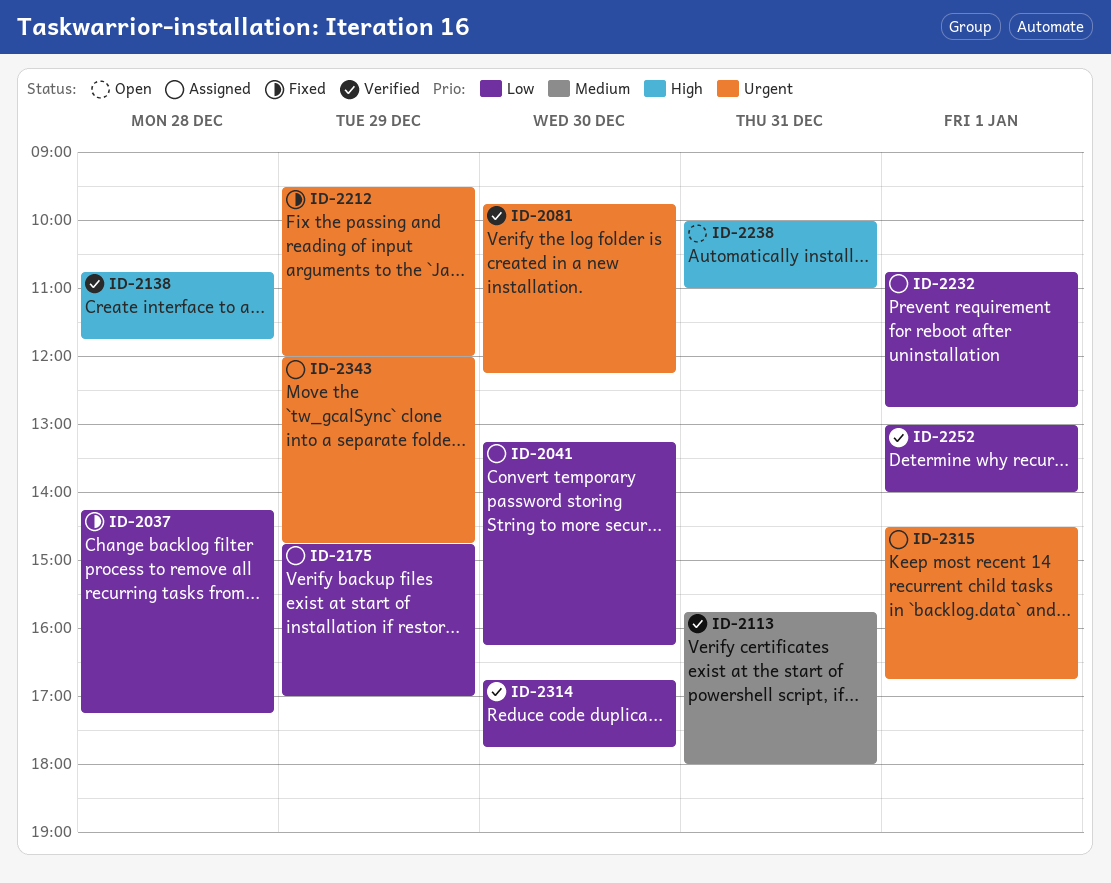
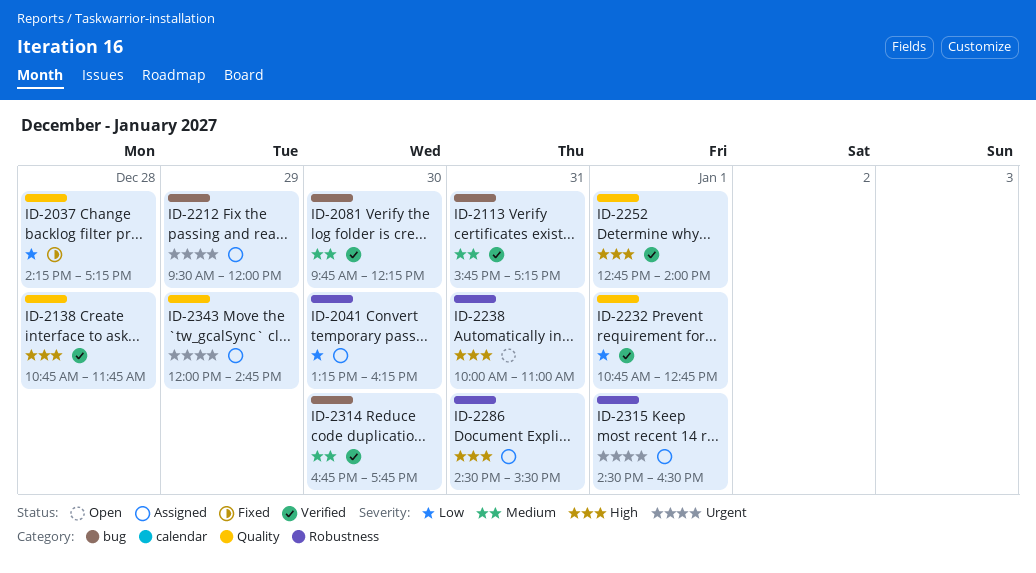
ID-2081, priority: Urgent -> Medium
ID-2113, ends: 18:00 -> 17:15
ID-2175: present -> none
ID-2212, status: Fixed -> Assigned
ID-2232, status: Assigned -> Verified
ID-2252, priority: Low -> High
ID-2252, begins: 13:00 -> 12:45
ID-2286: none -> present
ID-2314, priority: Low -> Medium
ID-2315, ends: 16:45 -> 16:30

